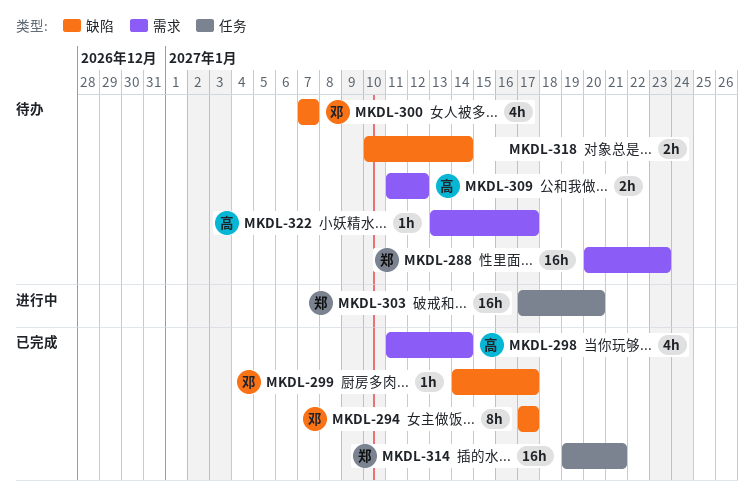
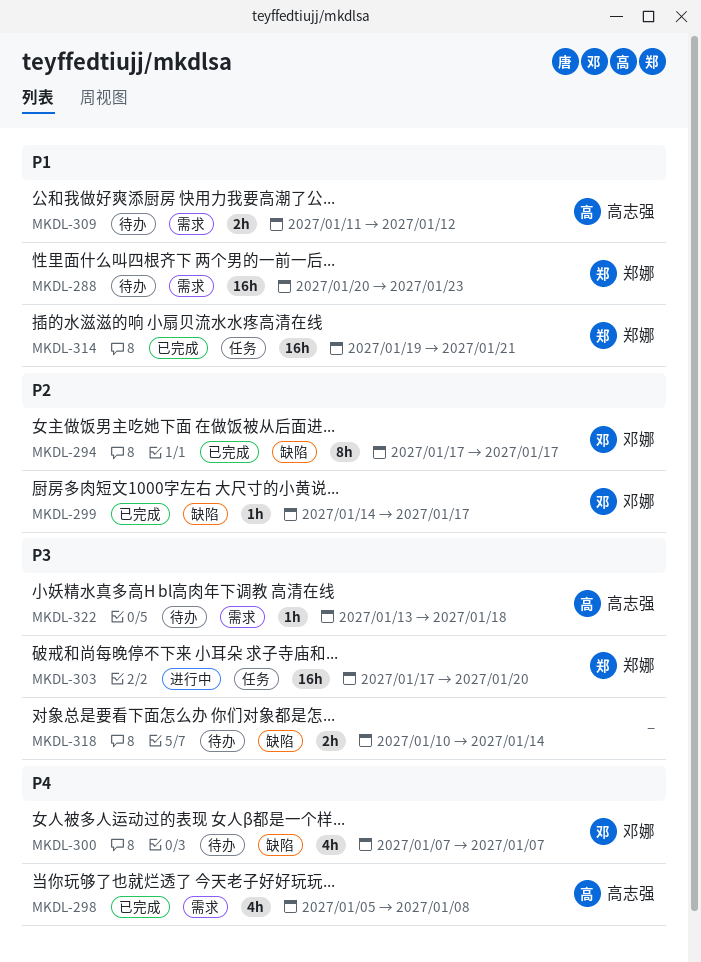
MKDL-298, start: Jan 11 -> Jan 5
MKDL-298, due: Jan 14 -> Jan 8
MKDL-322, due: Jan 17 -> Jan 18

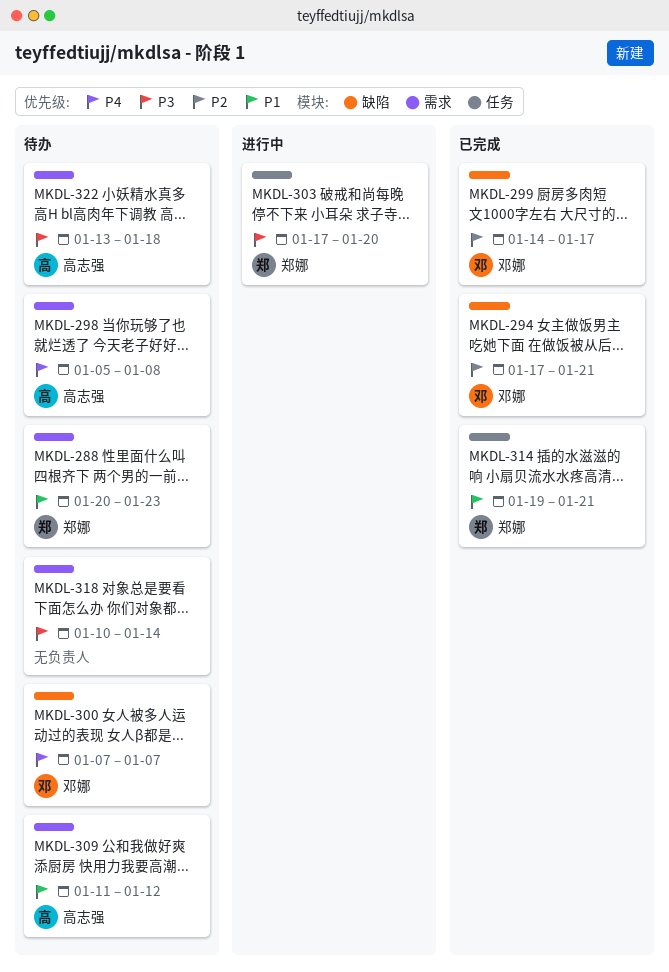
MKDL-294, due: Jan 17 -> Jan 21
MKDL-298, status: 已完成 -> 待办
MKDL-318, label: 缺陷 -> 需求

